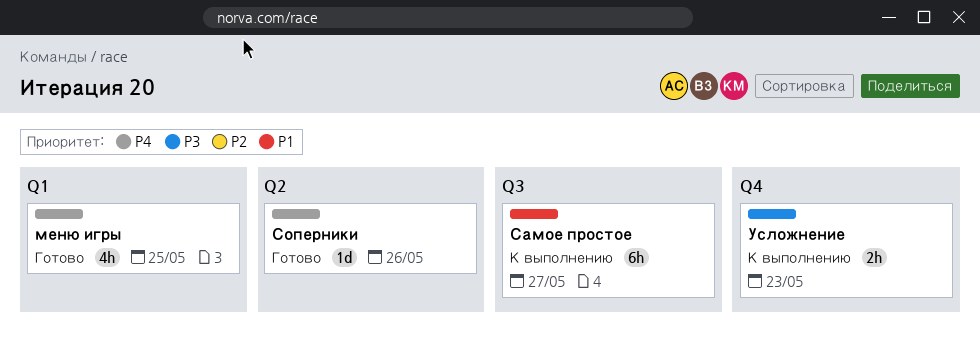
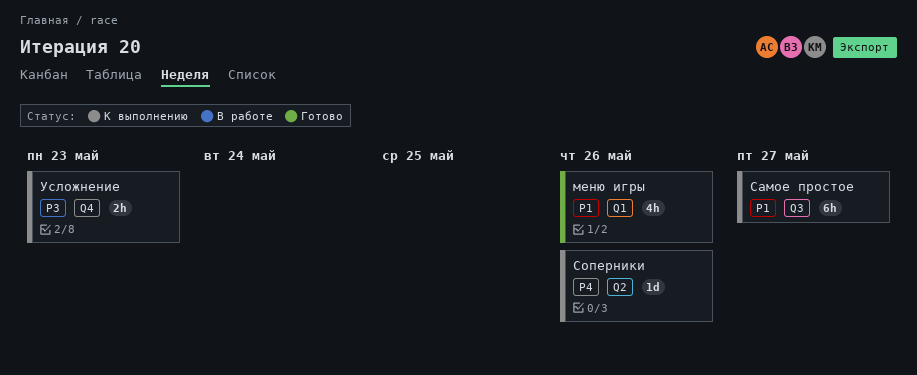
меню игры, priority: P4 -> P1
меню игры, due: May 25 -> May 26
Соперники, status: Готово -> К выполнению

